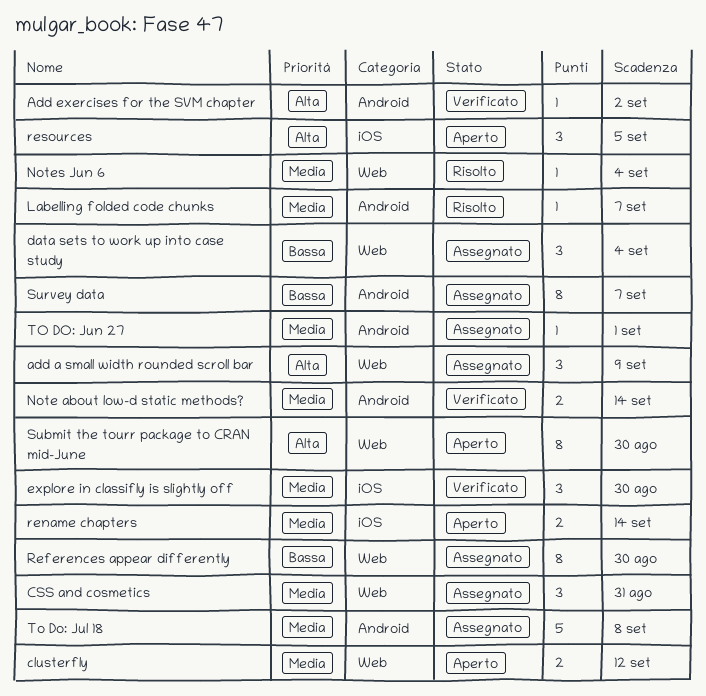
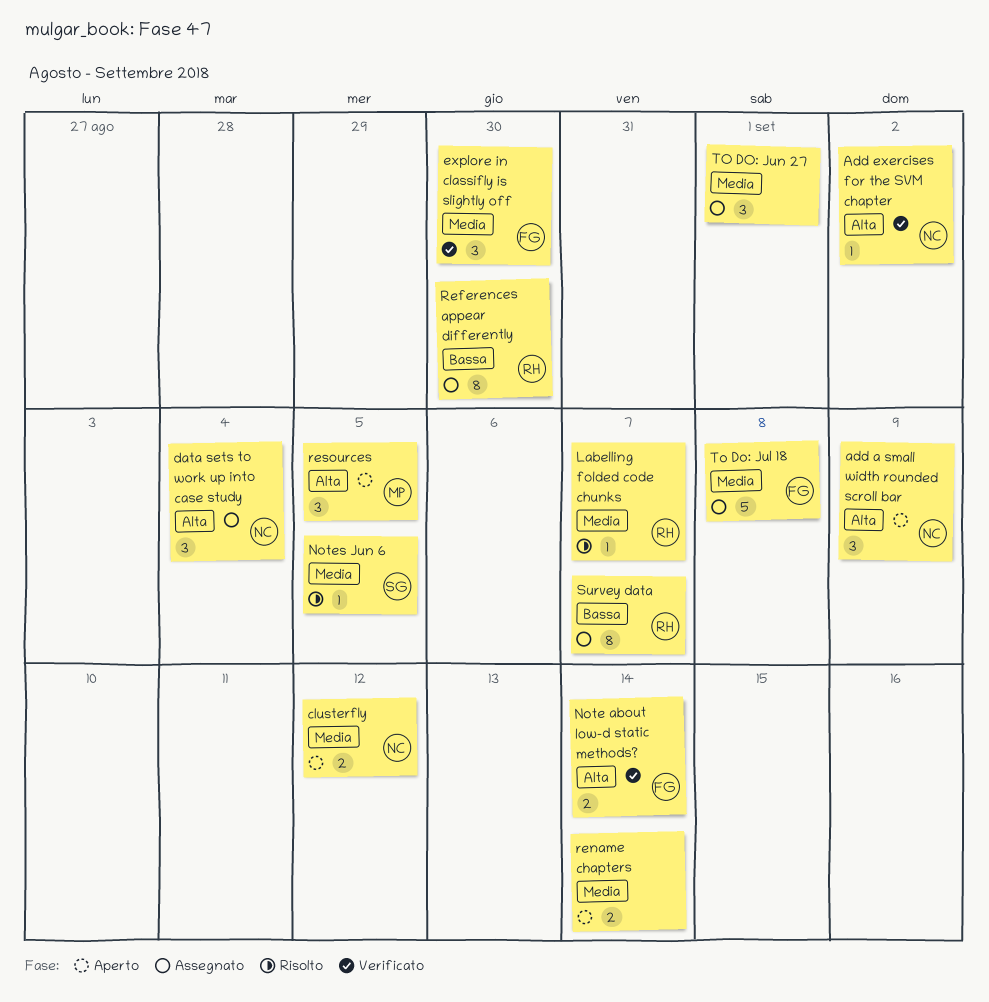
add a small width rounded scroll bar, status: Assegnato -> Aperto
CSS and cosmetics: present -> none
data sets to work up into case study, priority: Bassa -> Alta
Note about low-d static methods?, priority: Media -> Alta
Notes Jun 6, due: Sep 4 -> Sep 5
Submit the tourr package to CRAN mid-June: present -> none
TO DO: Jun 27, estimate: 1 -> 3

